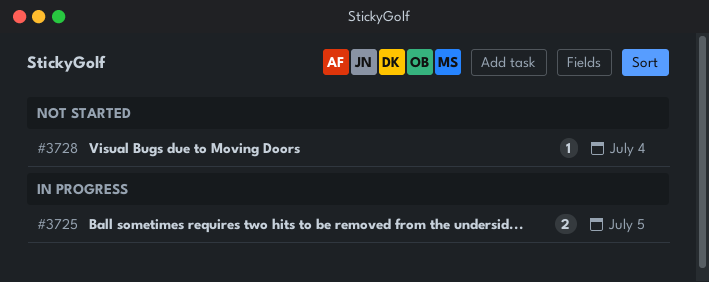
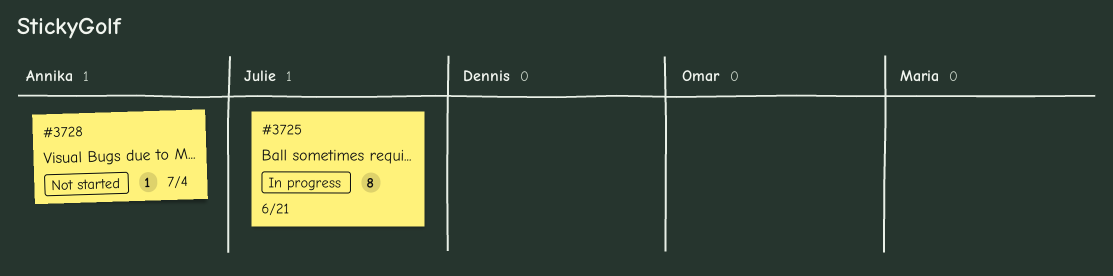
#3725, estimate: 2 -> 8
#3725, due: Jul 5 -> Jun 21

